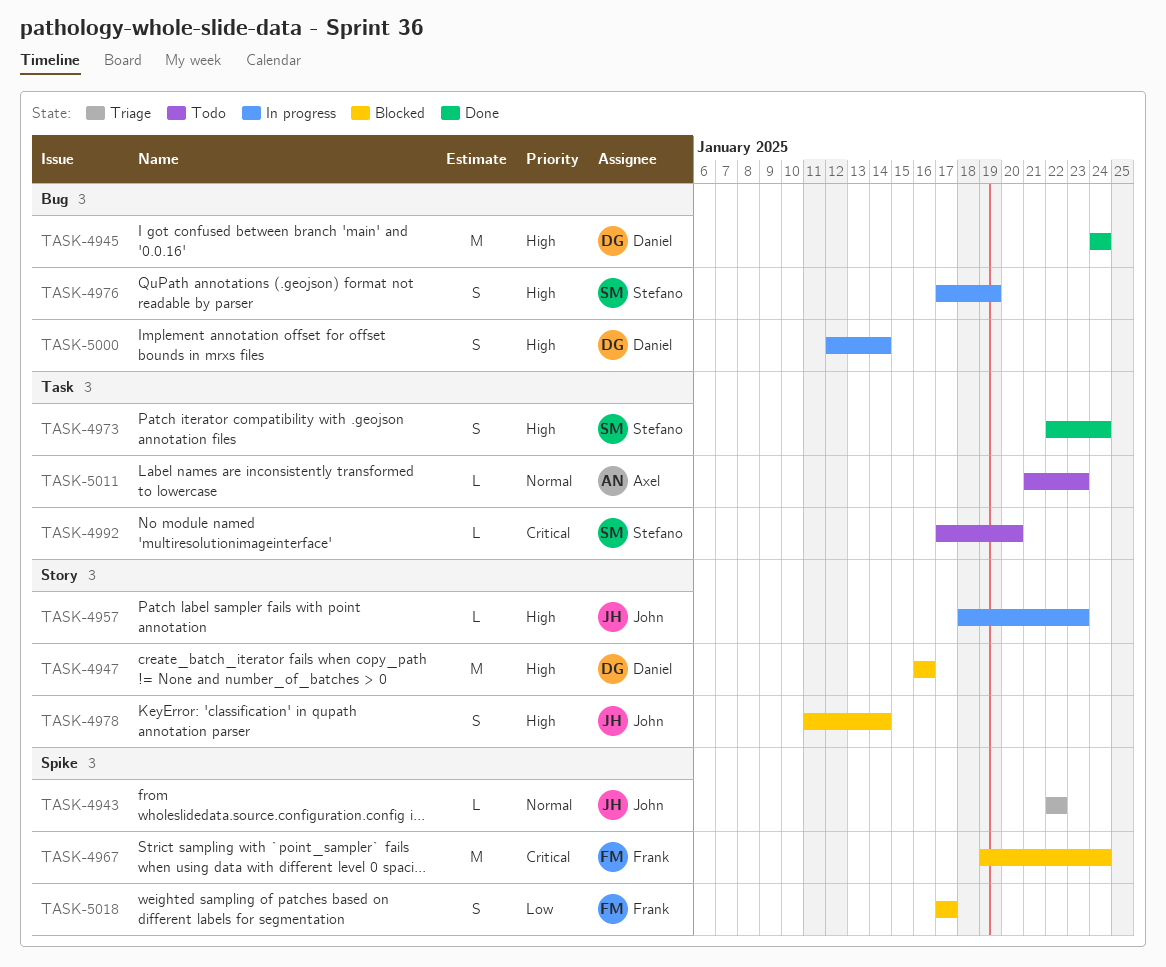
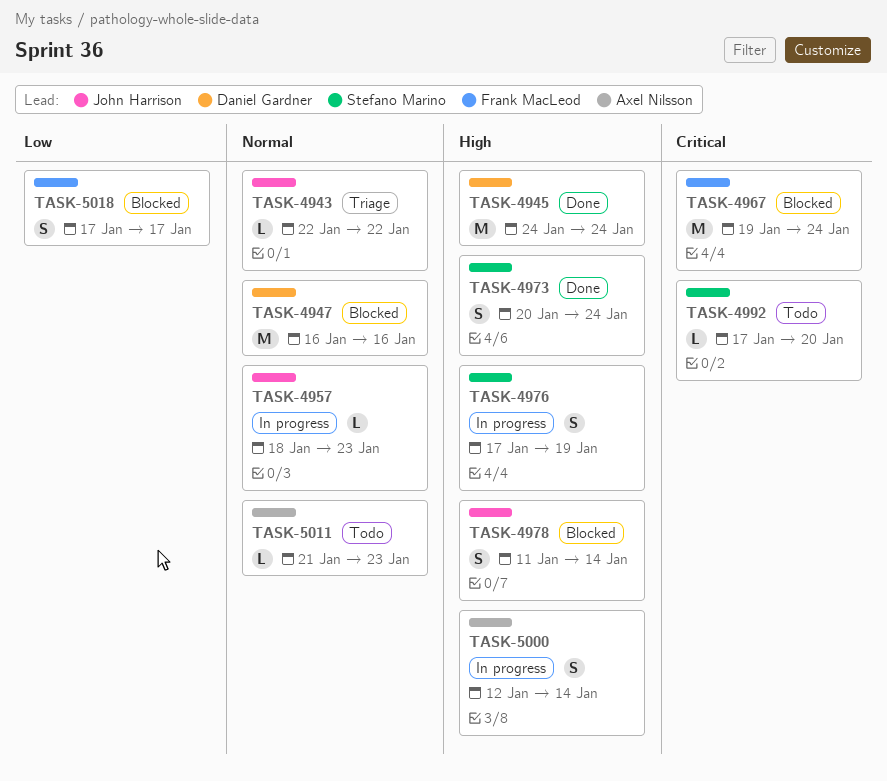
TASK-4947, priority: High -> Normal
TASK-4957, priority: High -> Normal
TASK-4973, start: Jan 22 -> Jan 20
TASK-5000, owner: Daniel Gardner -> Axel Nilsson

